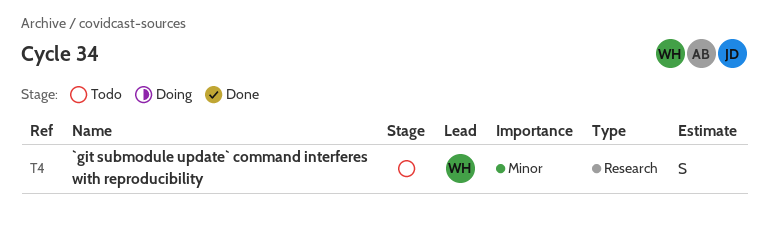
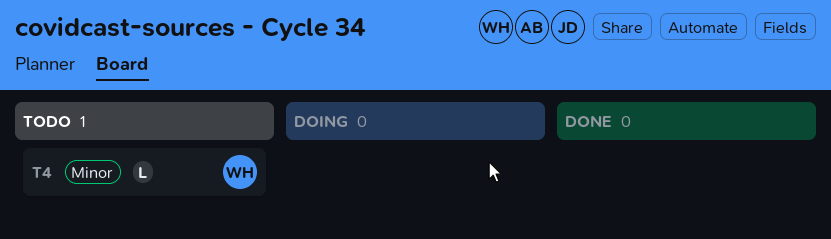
T4, estimate: S -> L

